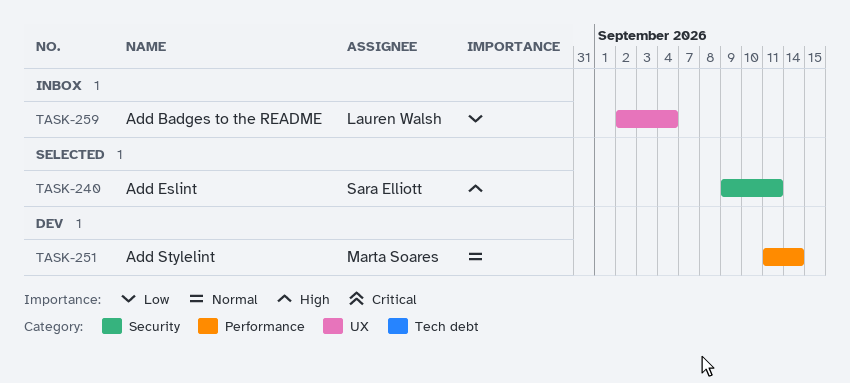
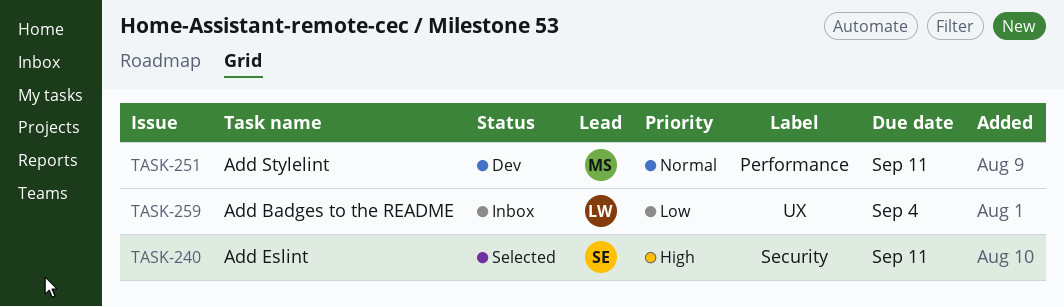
TASK-251, due: Sep 14 -> Sep 11

